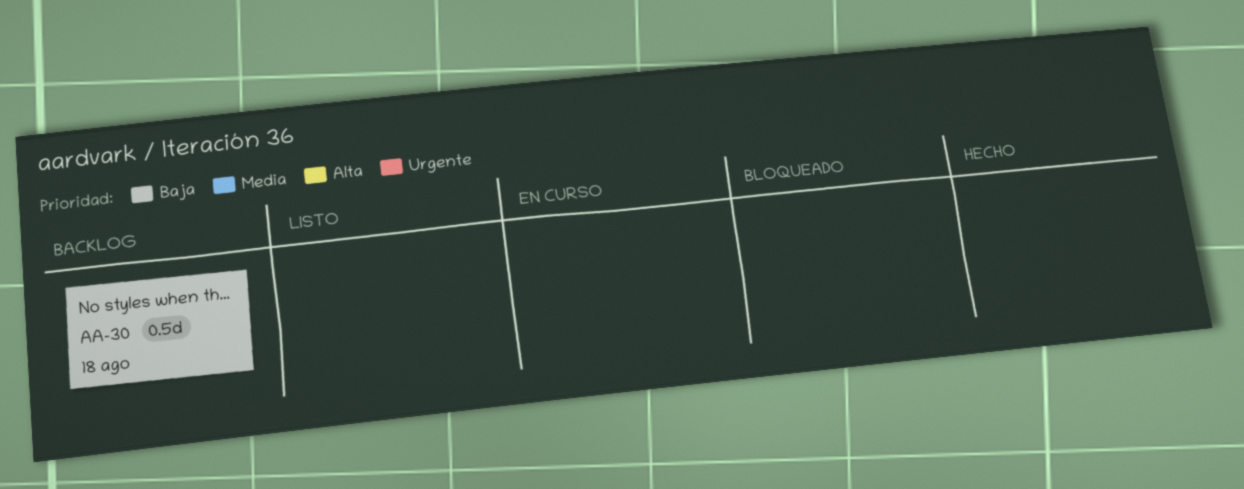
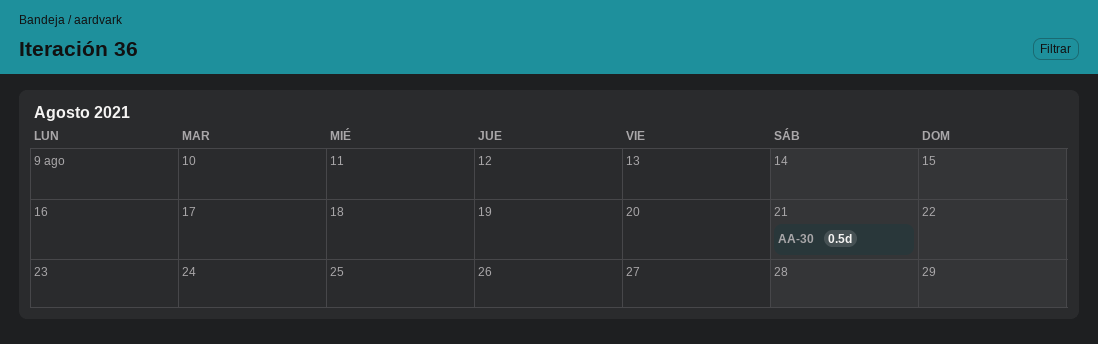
AA-30, due: Aug 18 -> Aug 21

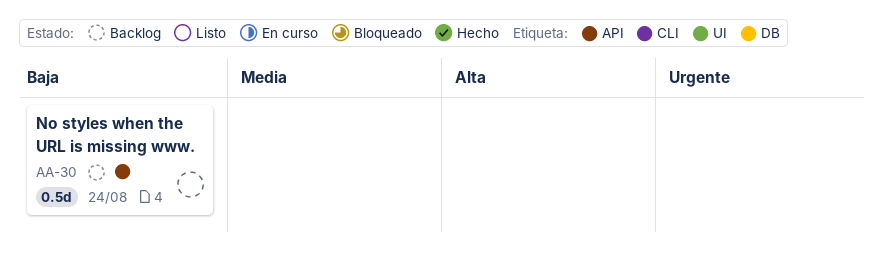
AA-30, due: Aug 21 -> Aug 24

